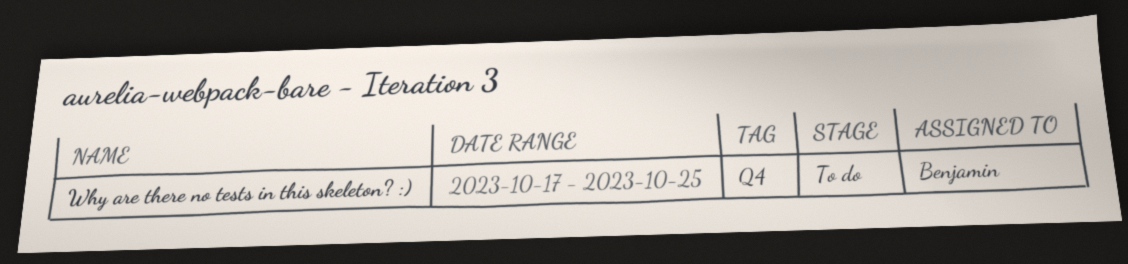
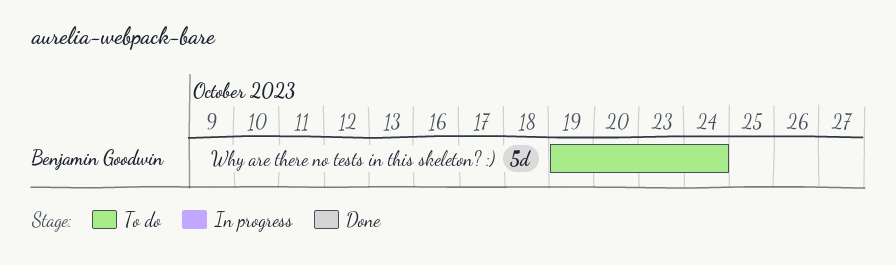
Why are there no tests in this skeleton? :), start: Oct 17 -> Oct 19
Why are there no tests in this skeleton? :), due: Oct 25 -> Oct 24

